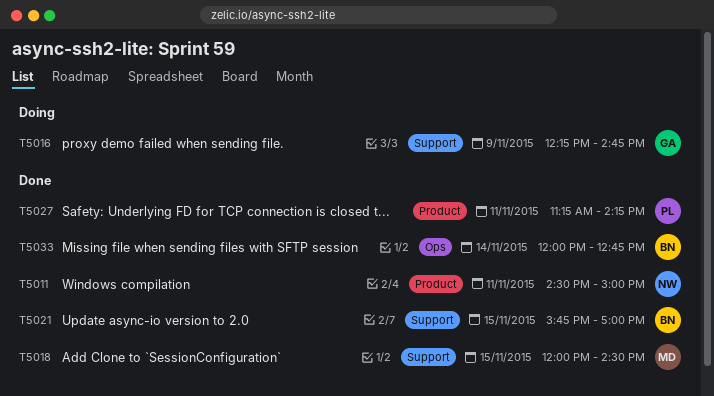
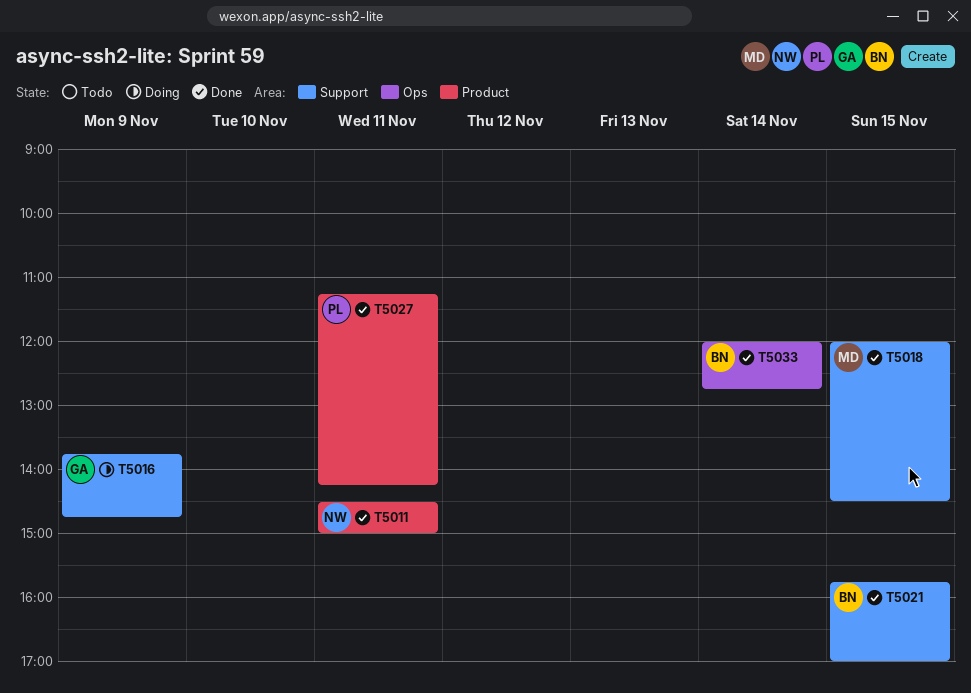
T5016, begins: 12:15 -> 13:45

